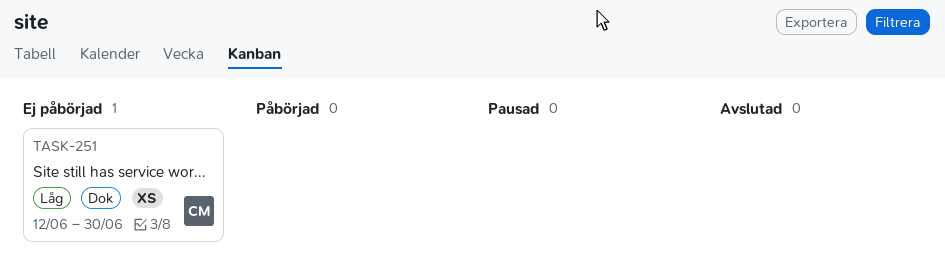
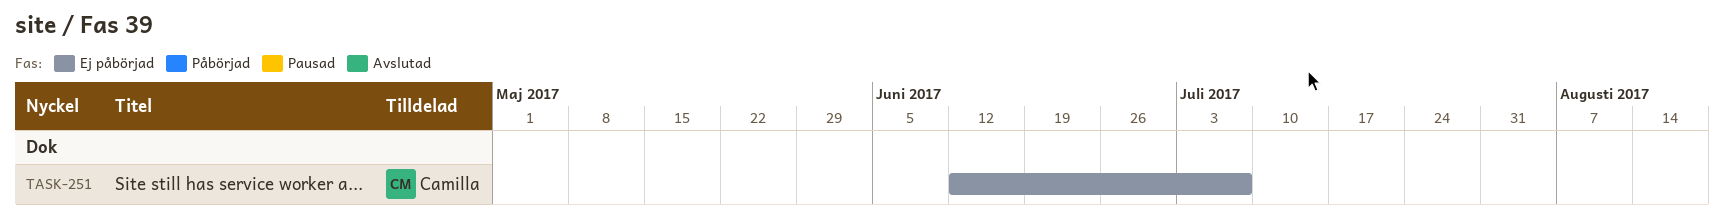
TASK-251, due: Jun 30 -> Jul 7

